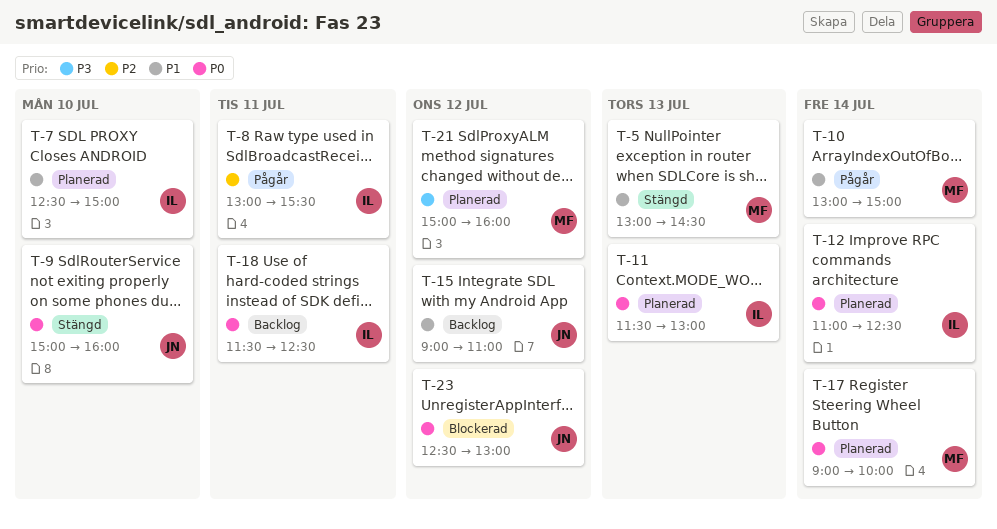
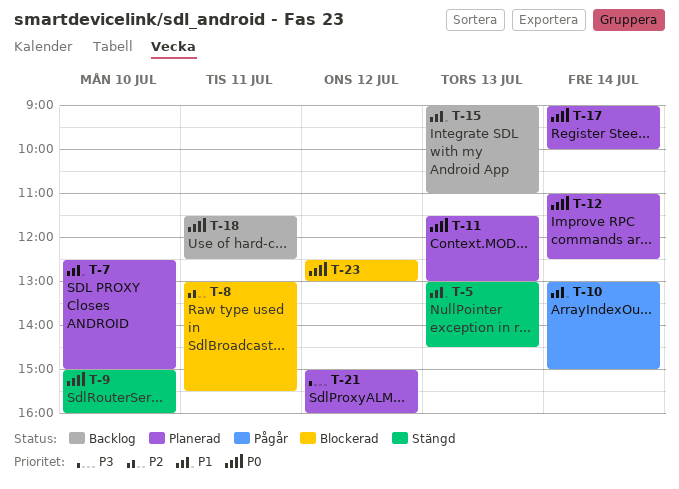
T-8, status: Pågår -> Blockerad
T-15, day: Jul 12 -> Jul 13

